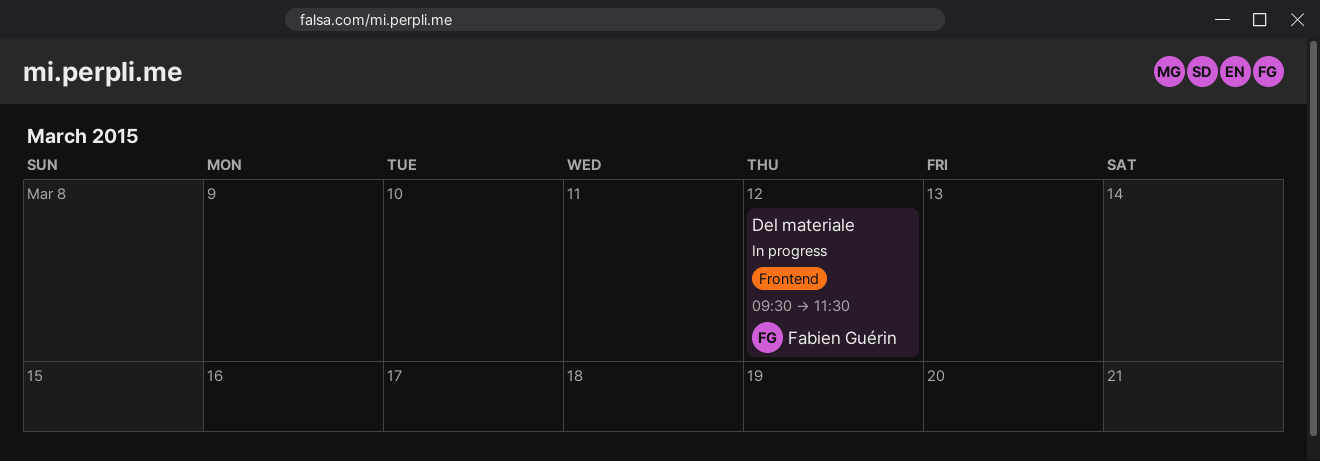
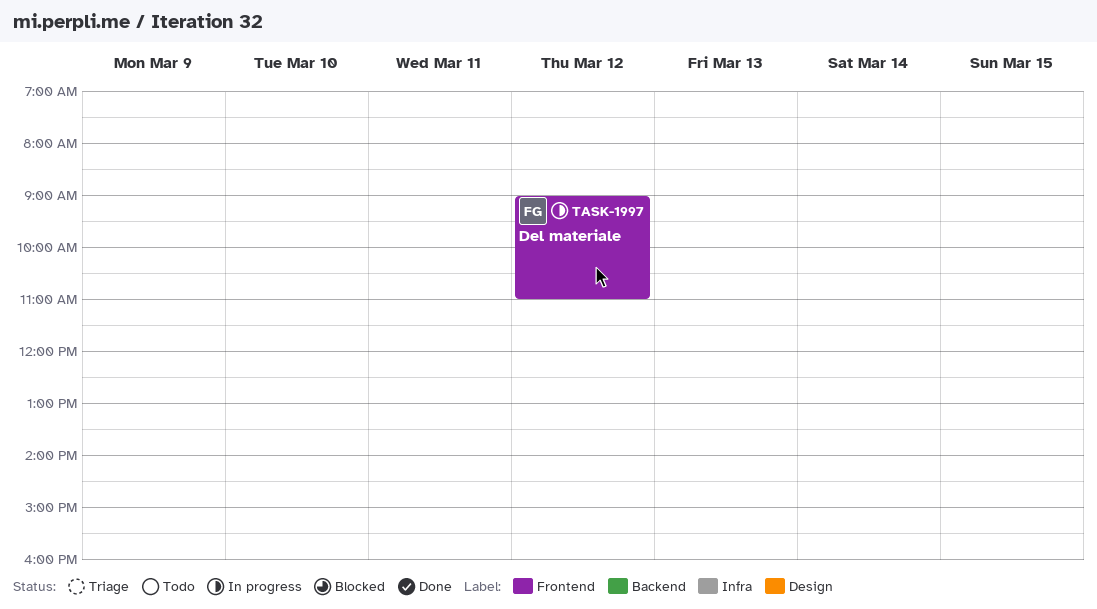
Del materiale, begins: 09:30 -> 09:00
Del materiale, ends: 11:30 -> 11:00

